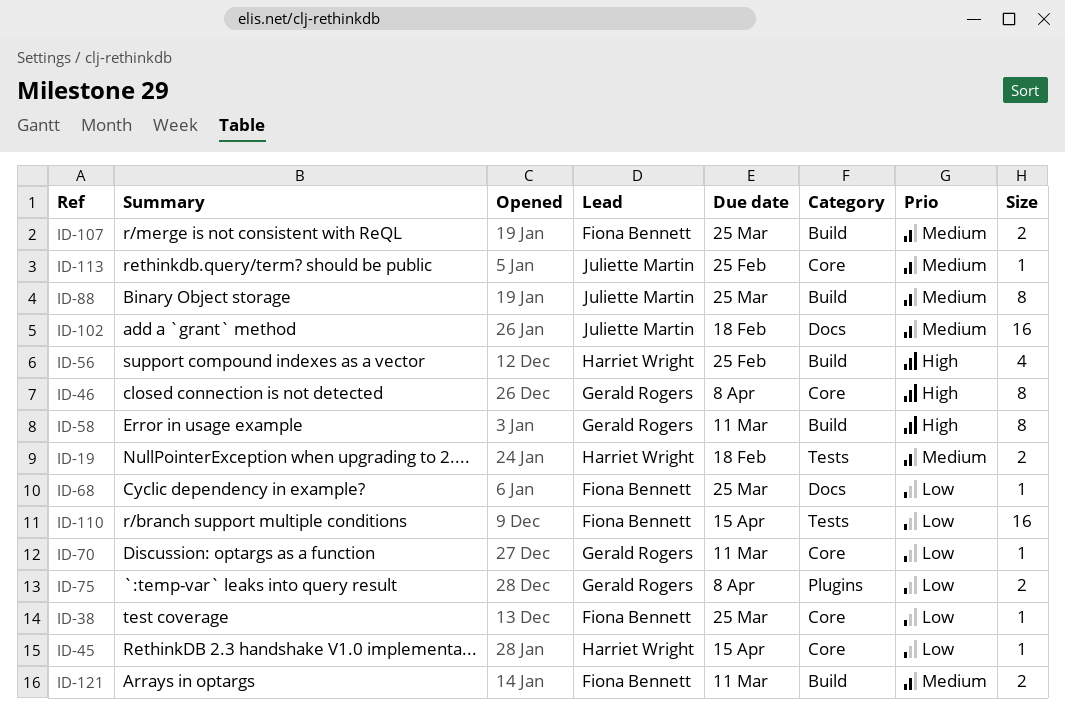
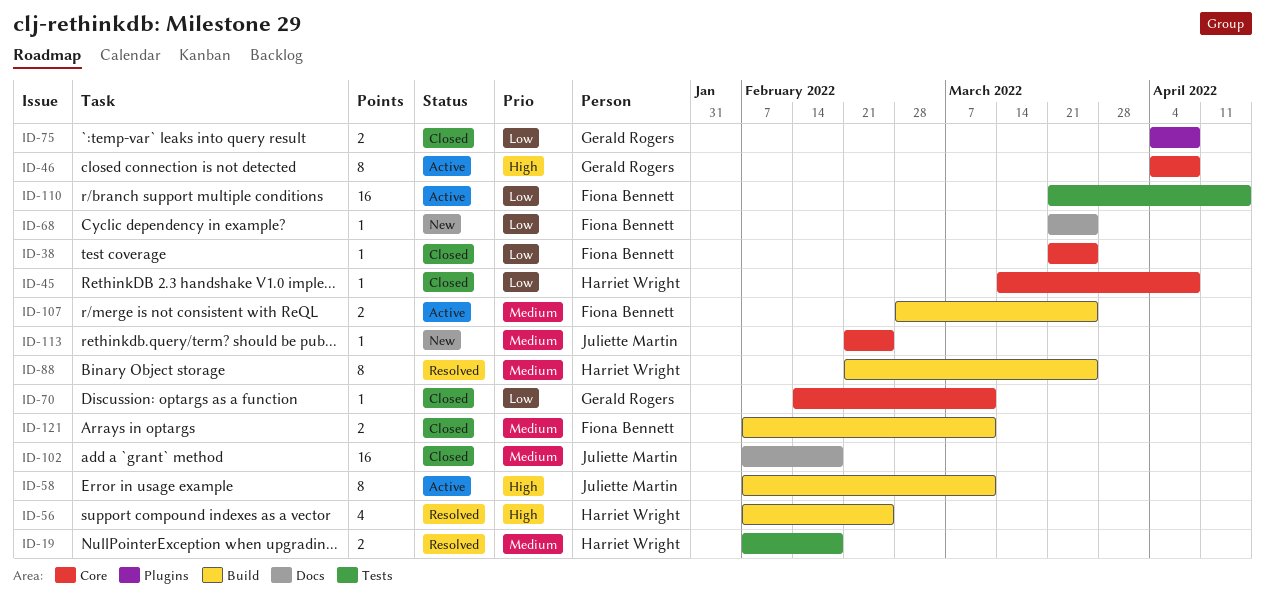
ID-45, due: Apr 15 -> Apr 8
ID-58, owner: Gerald Rogers -> Juliette Martin
ID-88, owner: Juliette Martin -> Harriet Wright

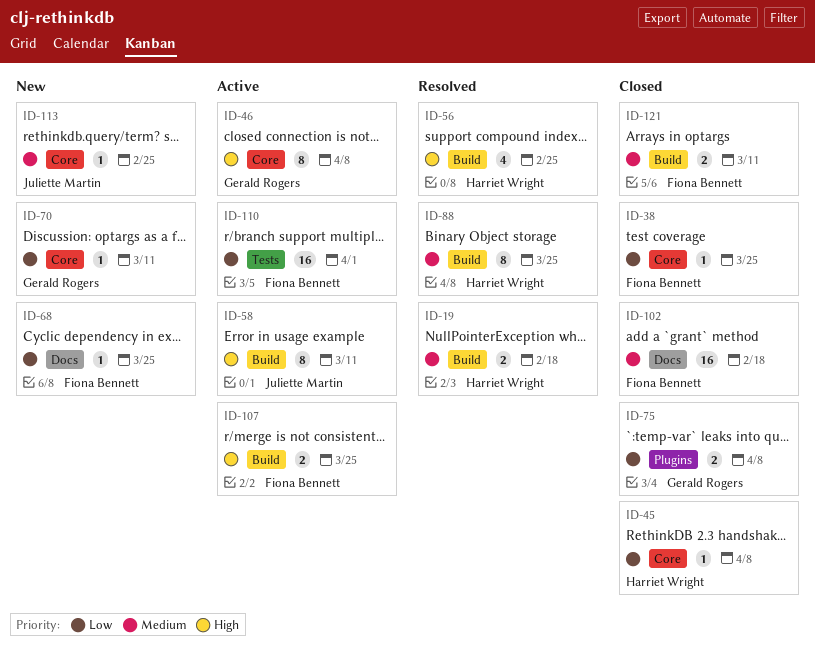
ID-19, label: Tests -> Build
ID-70, status: Closed -> New
ID-102, owner: Juliette Martin -> Fiona Bennett
ID-107, priority: Medium -> High
ID-110, due: Apr 15 -> Apr 1

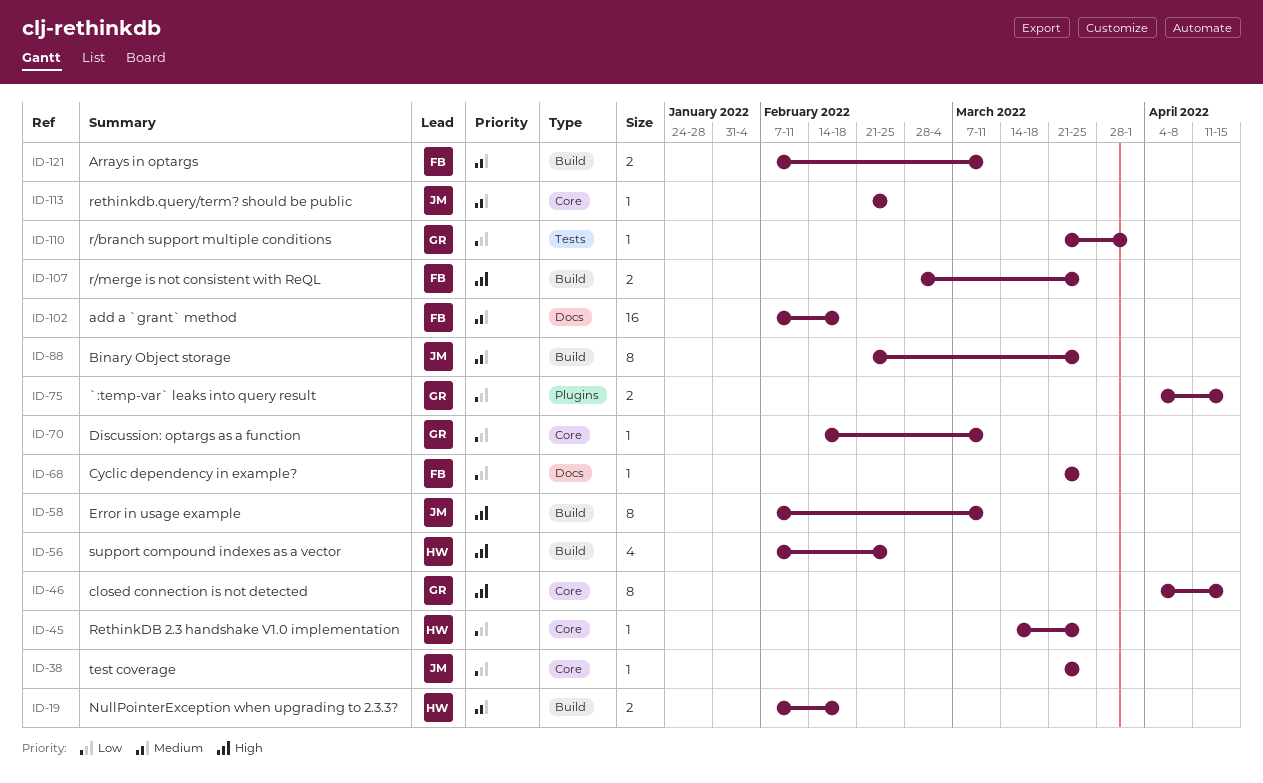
ID-38, owner: Fiona Bennett -> Juliette Martin
ID-45, due: Apr 8 -> Mar 25
ID-46, due: Apr 8 -> Apr 15
ID-75, due: Apr 8 -> Apr 15
ID-88, owner: Harriet Wright -> Juliette Martin
ID-110, owner: Fiona Bennett -> Gerald Rogers
ID-110, estimate: 16 -> 1

